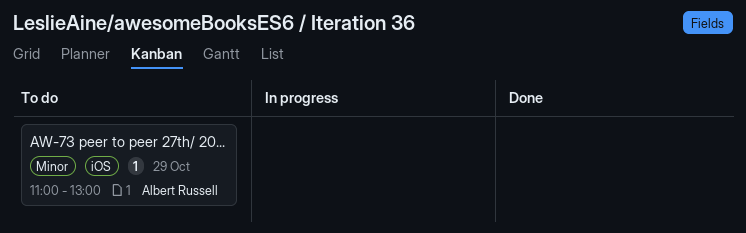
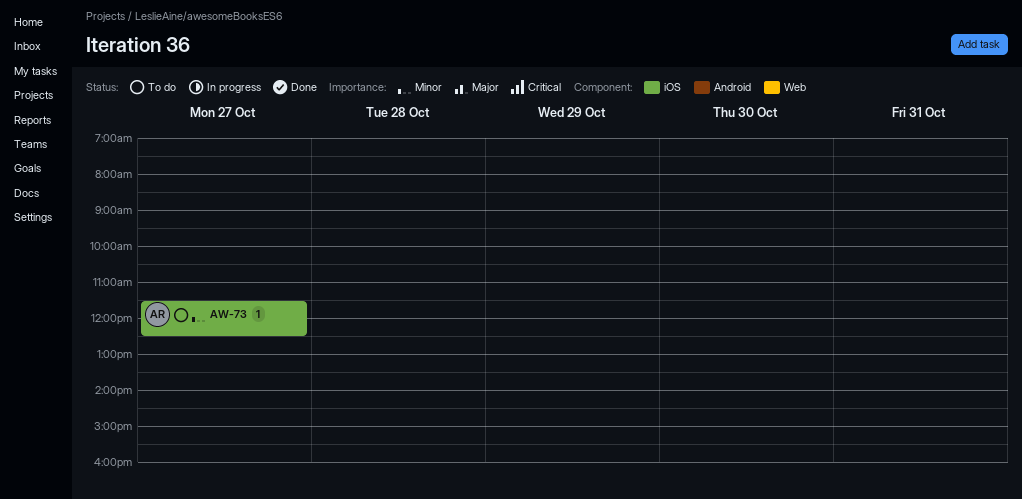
AW-73, day: Oct 29 -> Oct 27
AW-73, begins: 11:00 -> 11:30
AW-73, ends: 13:00 -> 12:30

